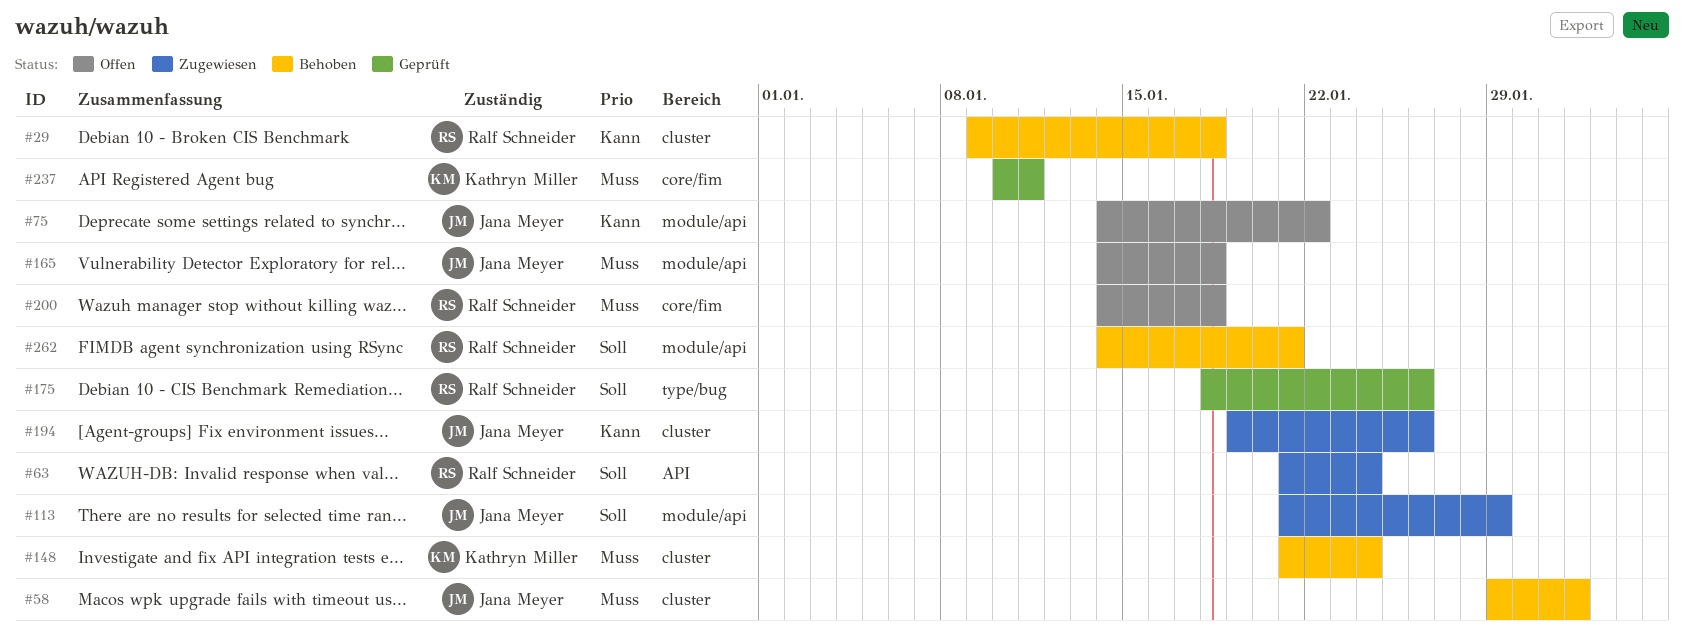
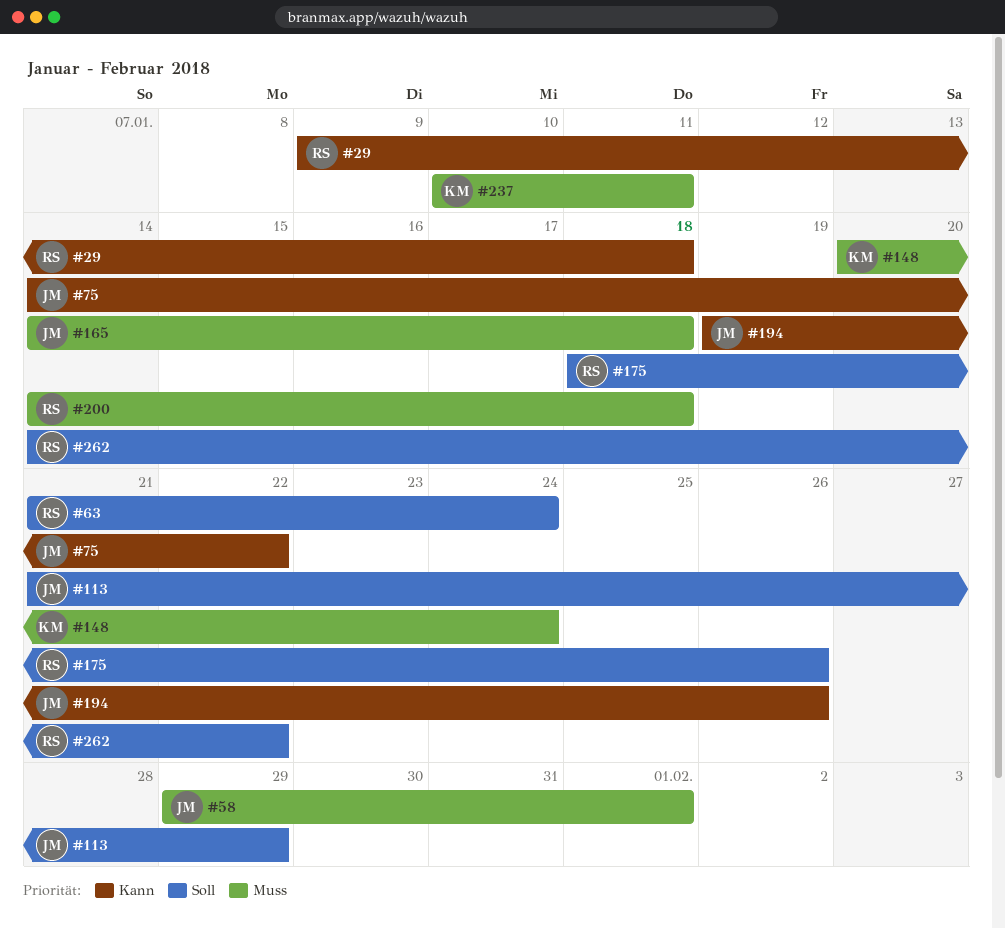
#148, start: Jan 21 -> Jan 20
#262, due: Jan 21 -> Jan 22

